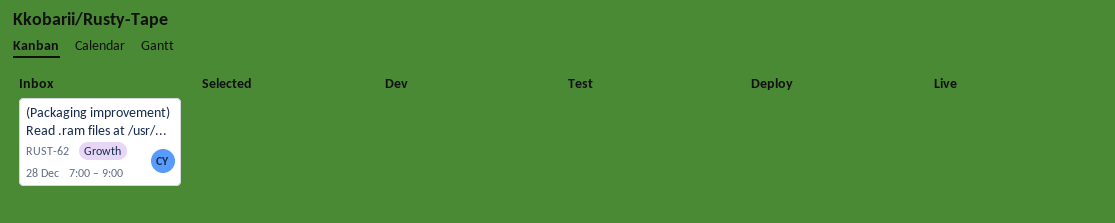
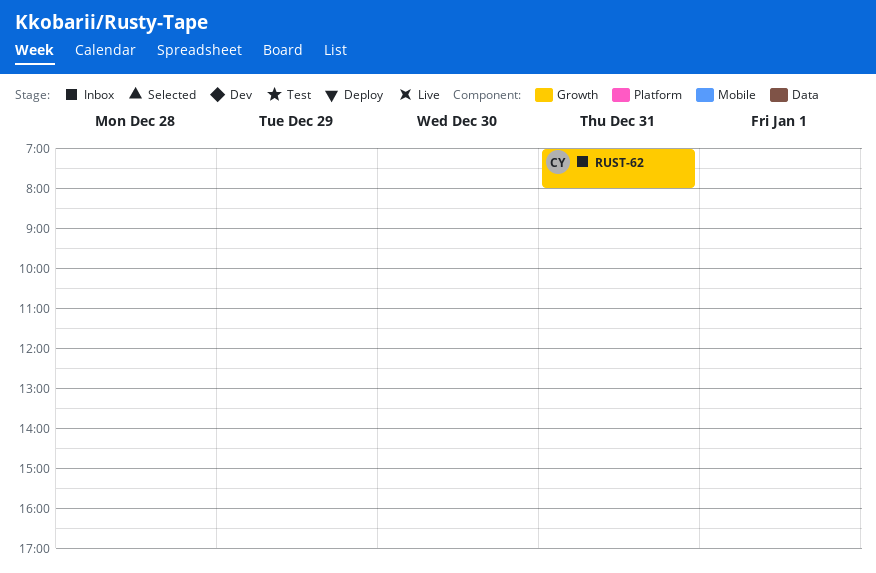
RUST-62, day: Dec 28 -> Dec 31
RUST-62, ends: 09:00 -> 08:00

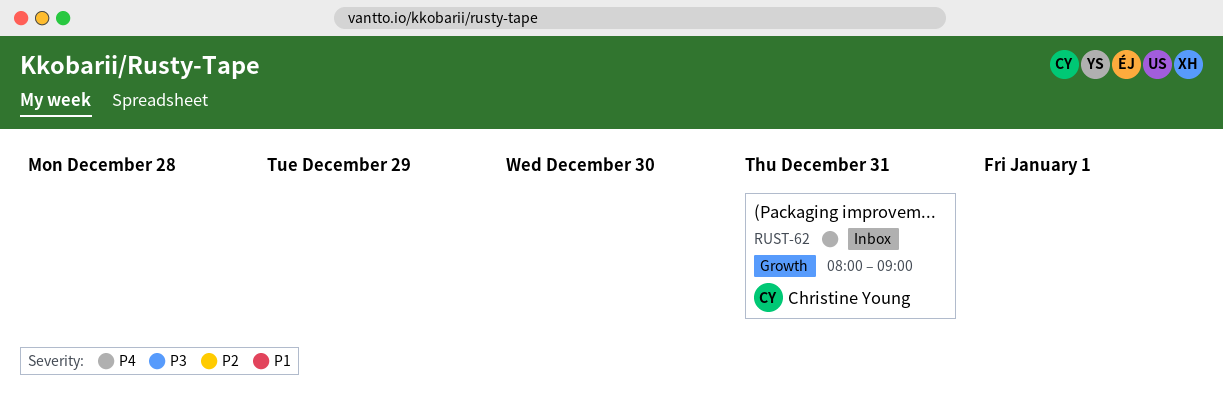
RUST-62, begins: 07:00 -> 08:00
RUST-62, ends: 08:00 -> 09:00

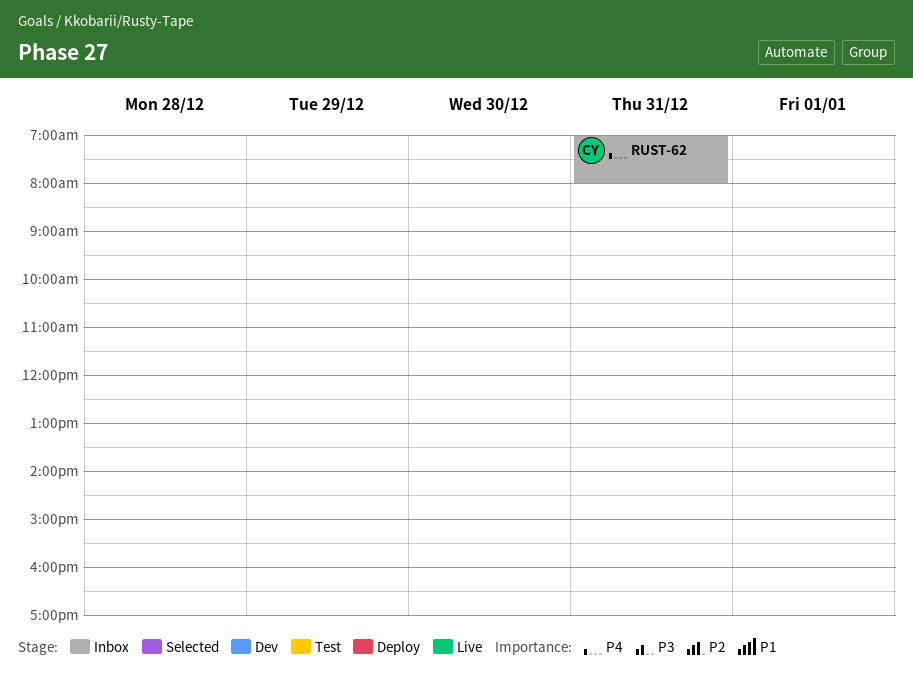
RUST-62, begins: 08:00 -> 07:00
RUST-62, ends: 09:00 -> 08:00

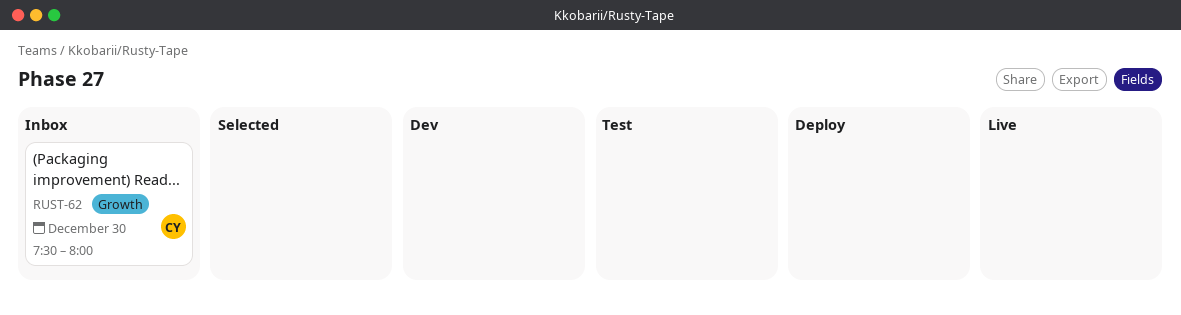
RUST-62, day: Dec 31 -> Dec 30
RUST-62, begins: 07:00 -> 07:30

